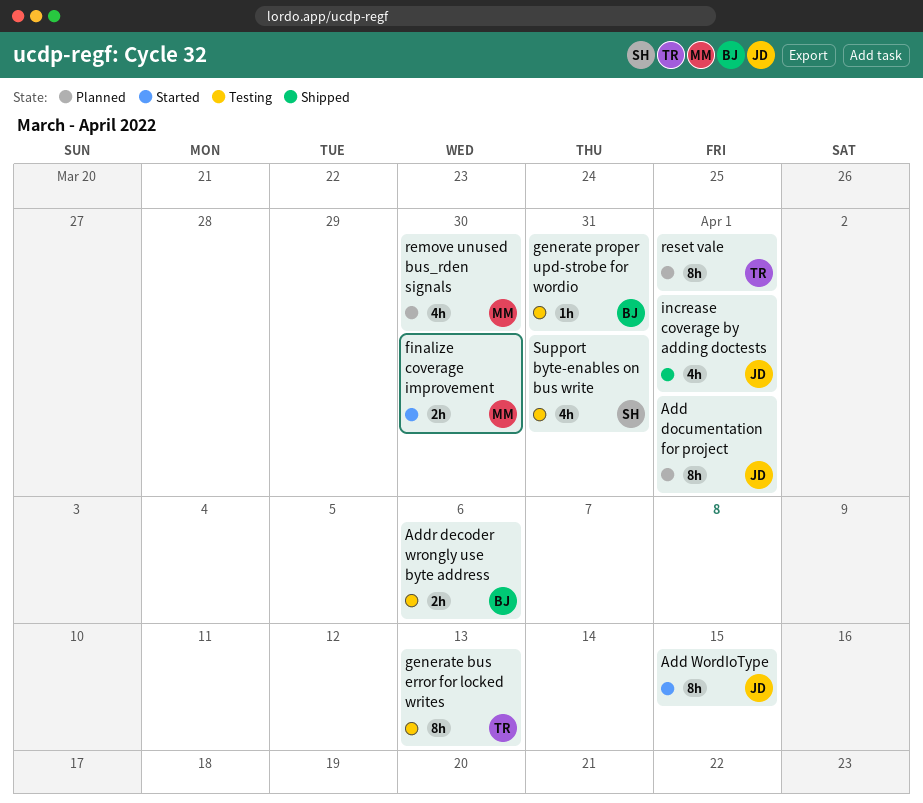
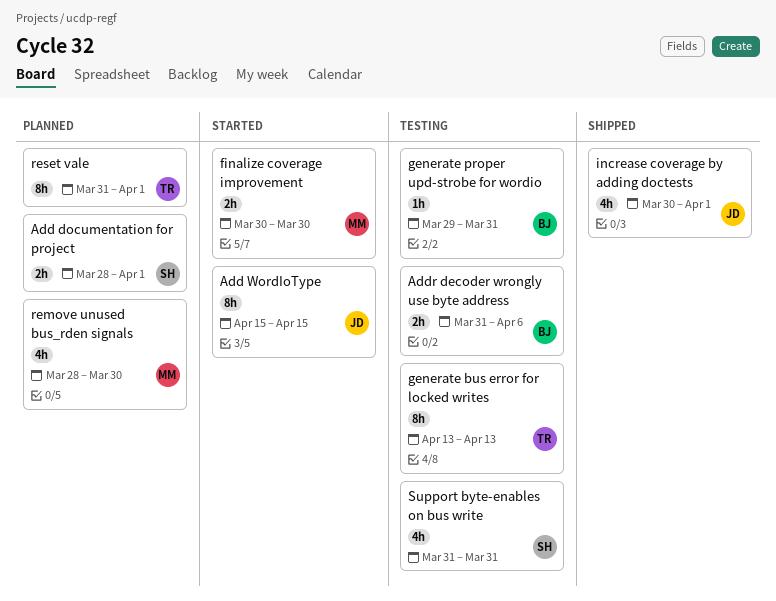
Add documentation for project, owner: JD -> SH
Add documentation for project, estimate: 8h -> 2h

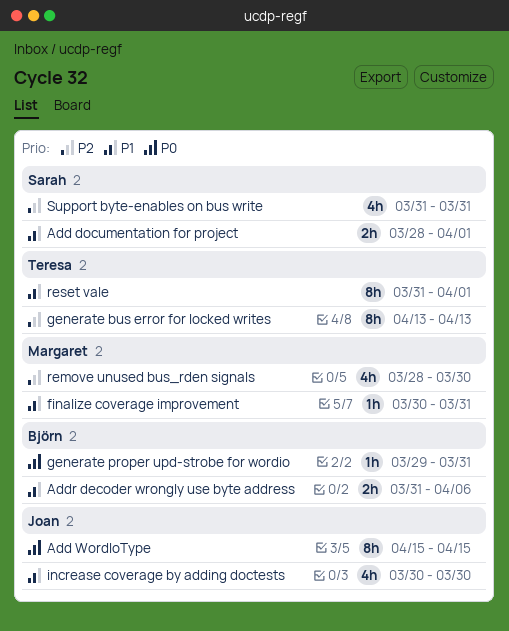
finalize coverage improvement, estimate: 2h -> 1h
finalize coverage improvement, due: Mar 30 -> Mar 31
increase coverage by adding doctests, due: Apr 1 -> Mar 30

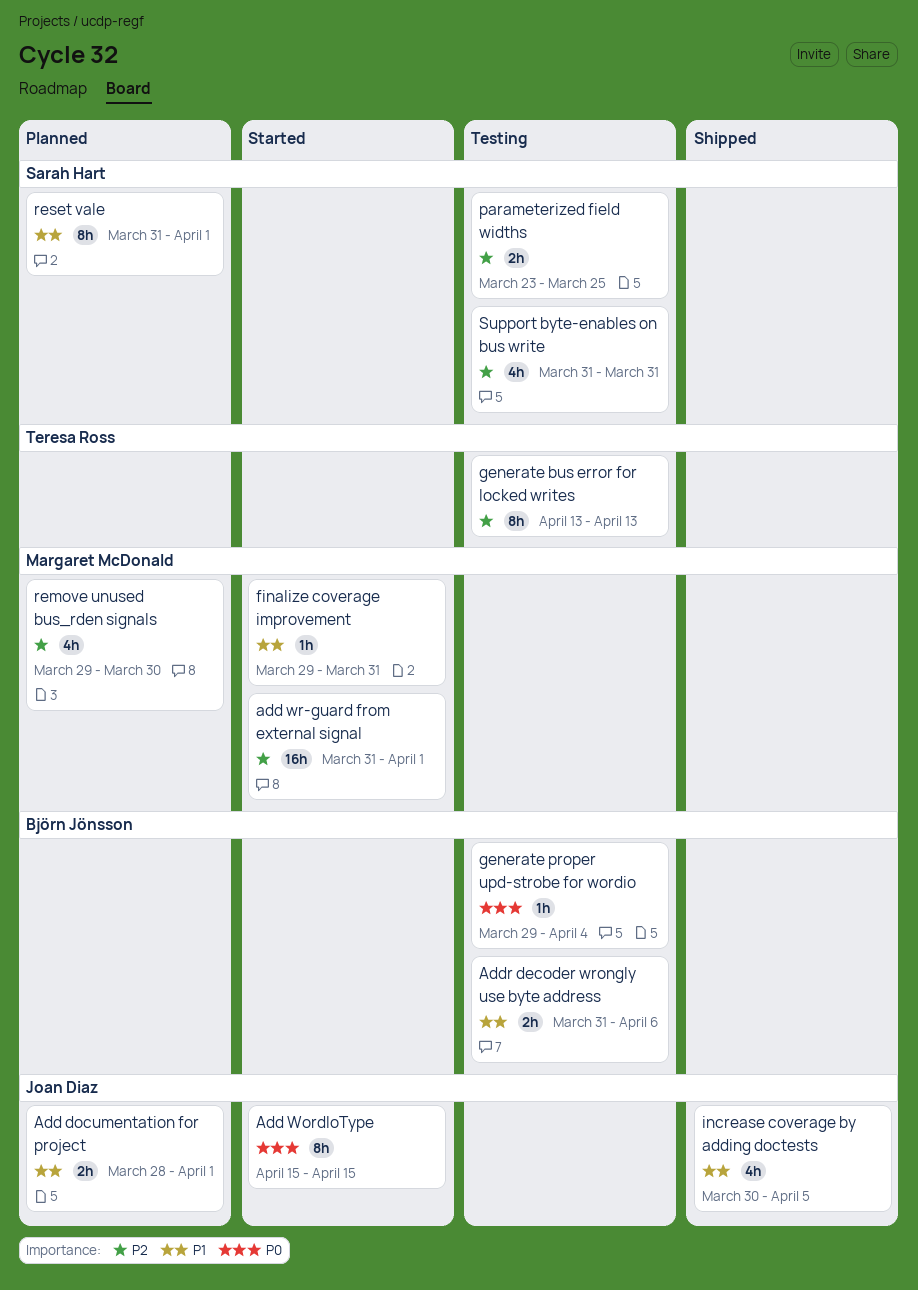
Add documentation for project, owner: Sarah Hart -> Joan Diaz
add wr-guard from external signal: none -> present
finalize coverage improvement, start: Mar 30 -> Mar 29
generate proper upd-strobe for wordio, due: Mar 31 -> Apr 4
increase coverage by adding doctests, due: Mar 30 -> Apr 5
parameterized field widths: none -> present
remove unused bus_rden signals, start: Mar 28 -> Mar 29
reset vale, owner: Teresa Ross -> Sarah Hart

